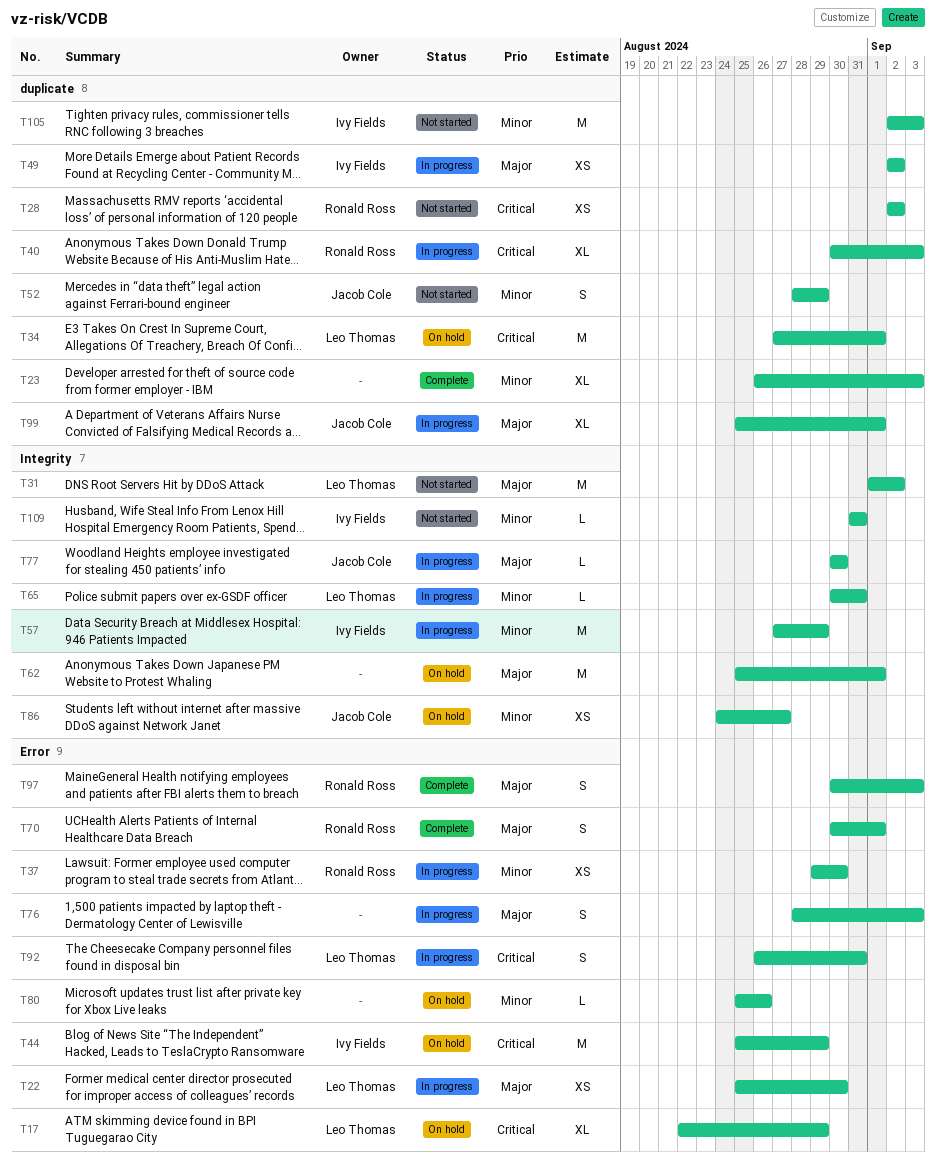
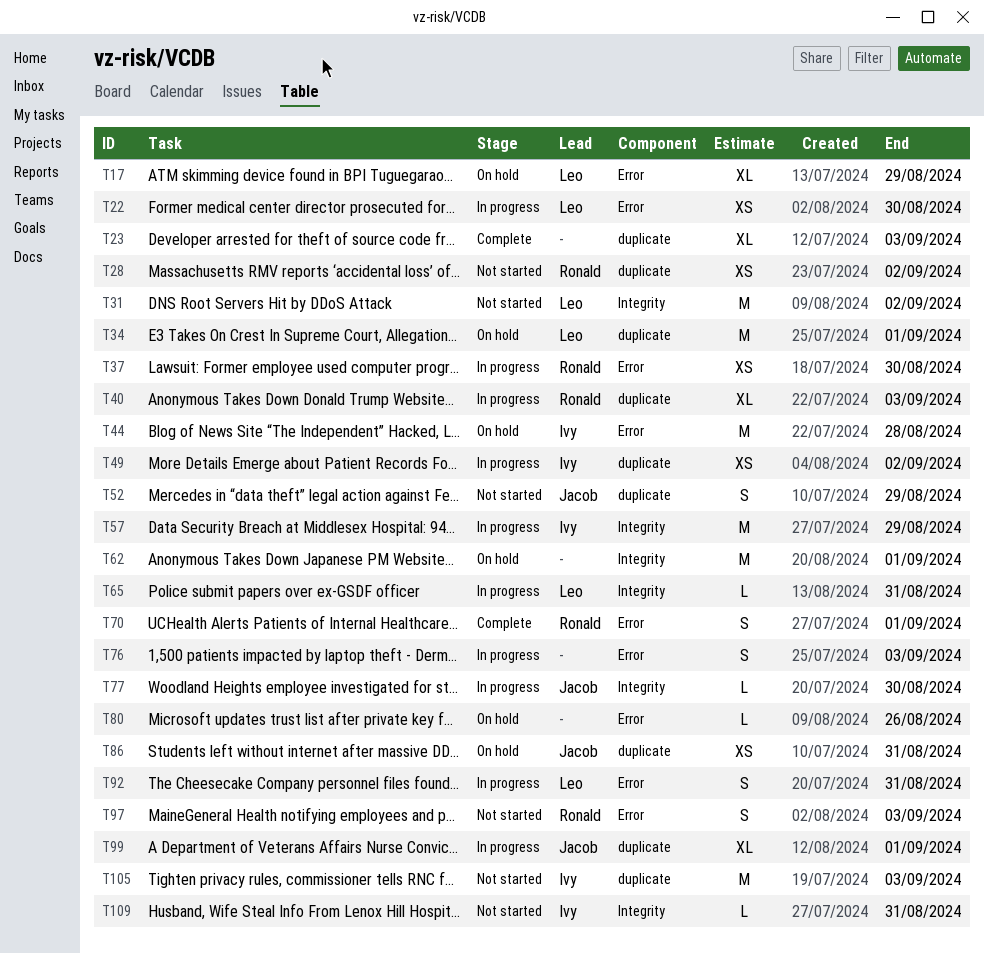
T44, due: Aug 29 -> Aug 28
T86, label: Integrity -> duplicate
T86, due: Aug 27 -> Aug 31
T97, status: Complete -> Not started

